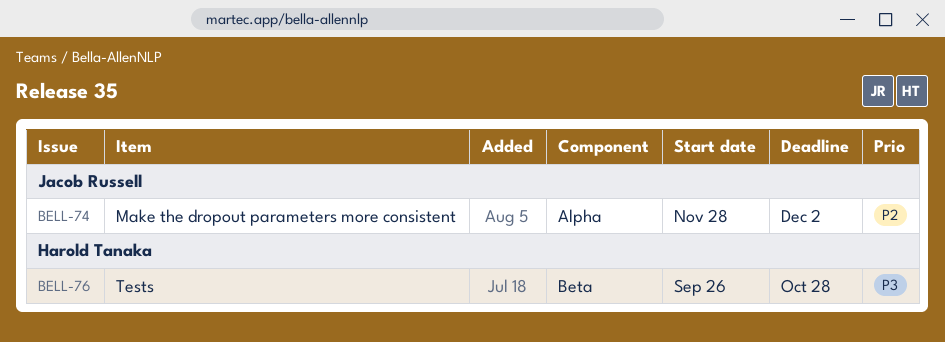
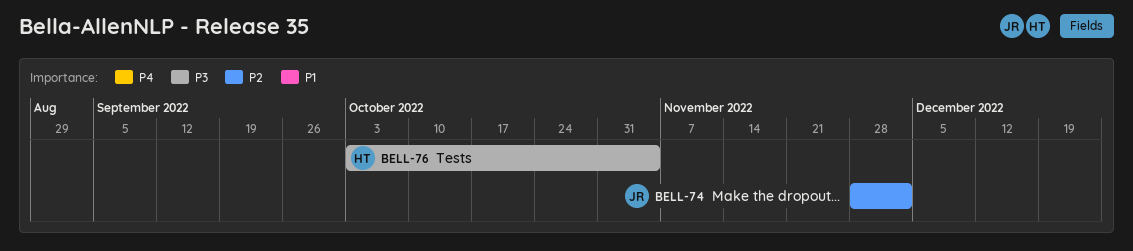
BELL-76, start: Sep 26 -> Oct 3
BELL-76, due: Oct 28 -> Nov 4

